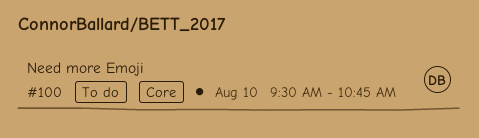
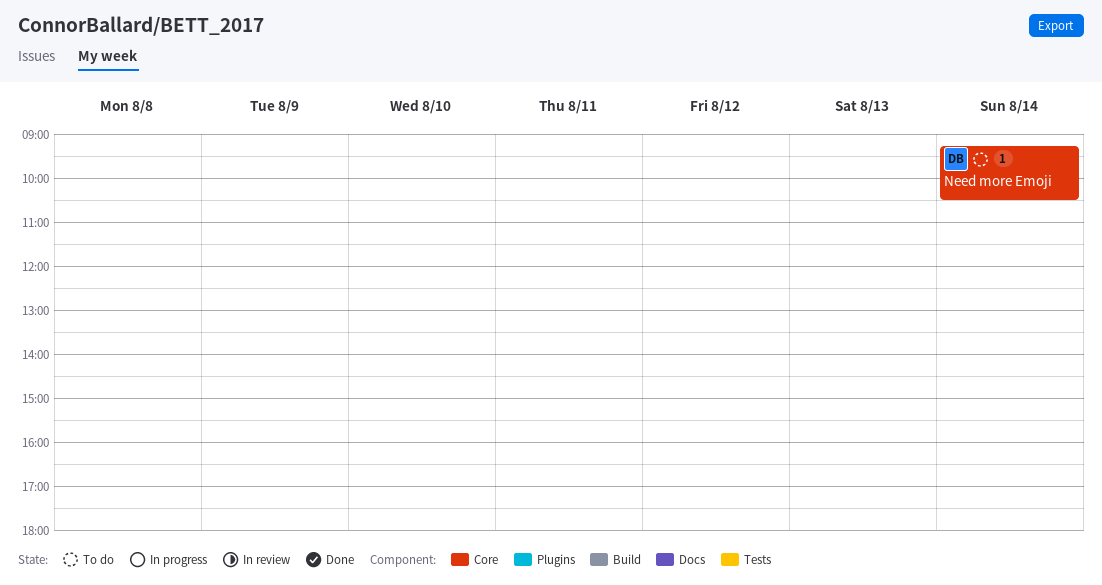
Need more Emoji, day: Aug 10 -> Aug 14
Need more Emoji, begins: 09:30 -> 09:15
Need more Emoji, ends: 10:45 -> 10:30

